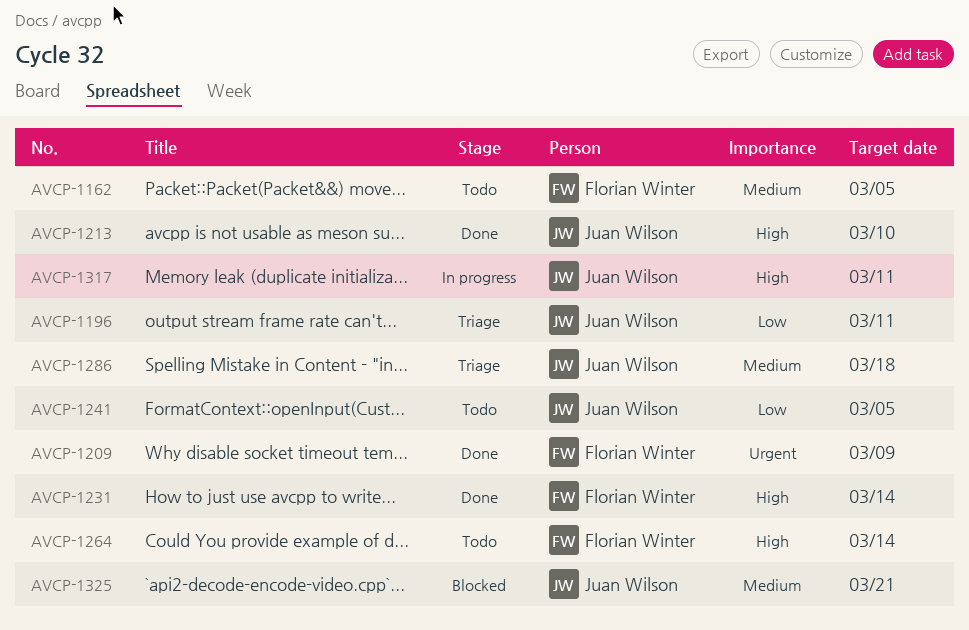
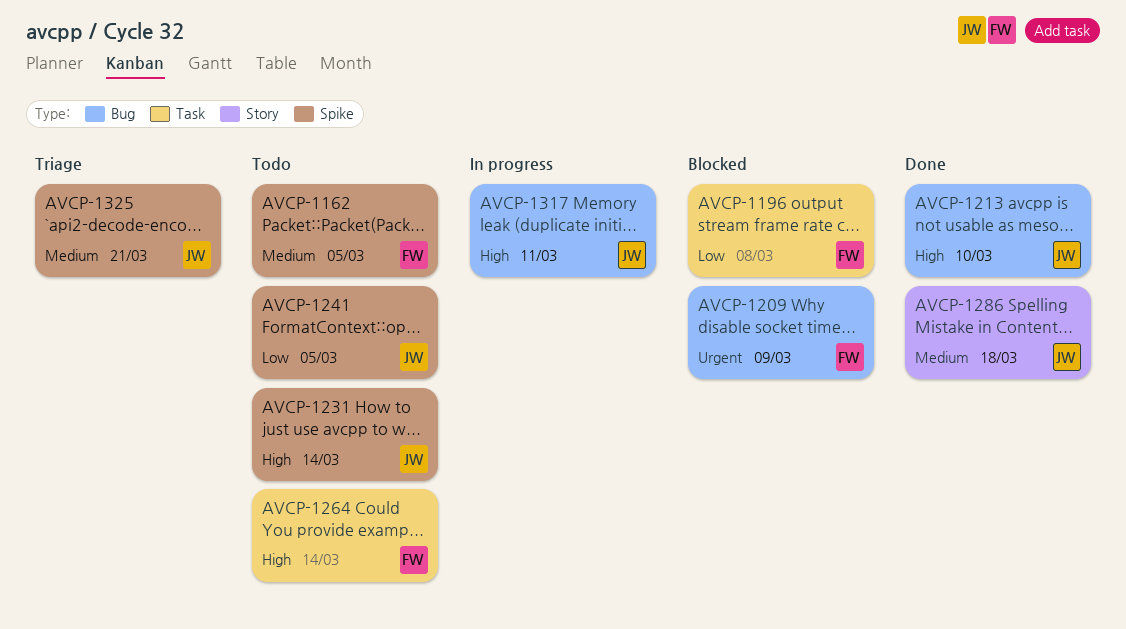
AVCP-1196, status: Triage -> Blocked
AVCP-1196, owner: Juan Wilson -> Florian Winter
AVCP-1196, due: Mar 11 -> Mar 8
AVCP-1209, status: Done -> Blocked
AVCP-1231, status: Done -> Todo
AVCP-1231, owner: Florian Winter -> Juan Wilson
AVCP-1286, status: Triage -> Done
AVCP-1325, status: Blocked -> Triage

